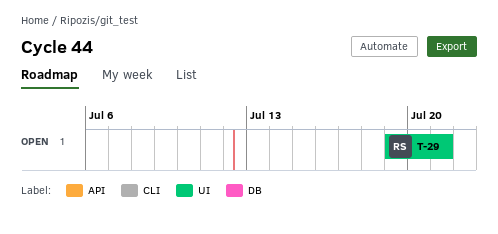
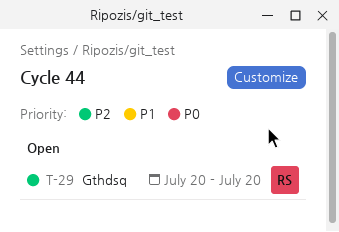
T-29, start: Jul 19 -> Jul 20
T-29, due: Jul 21 -> Jul 20

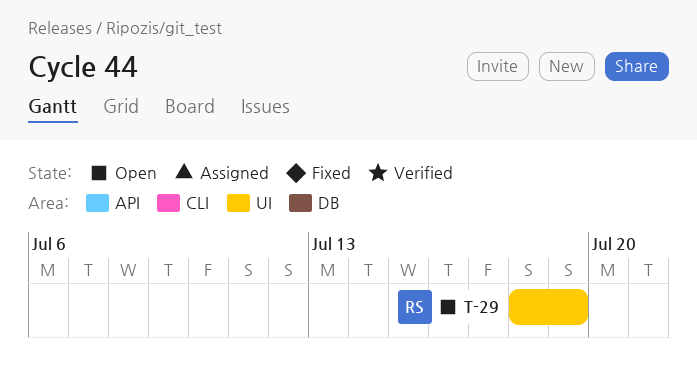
T-29, start: Jul 20 -> Jul 18
T-29, due: Jul 20 -> Jul 19

